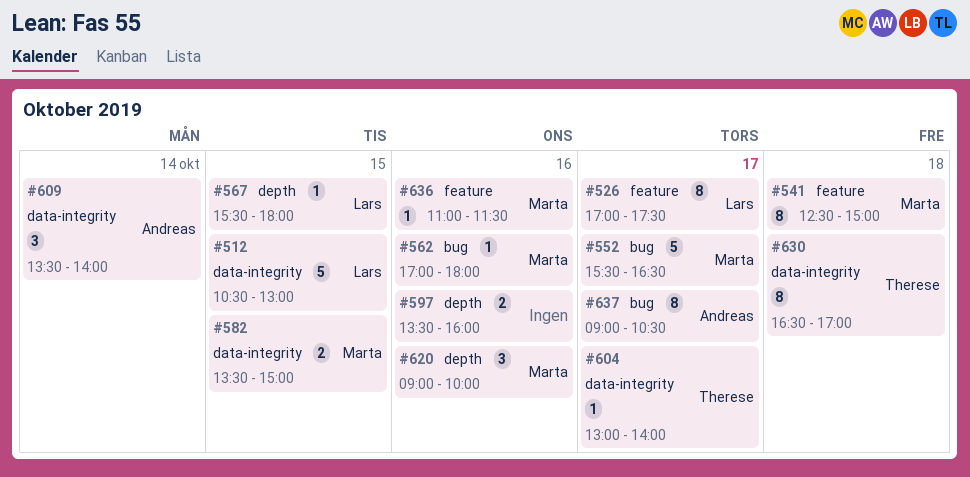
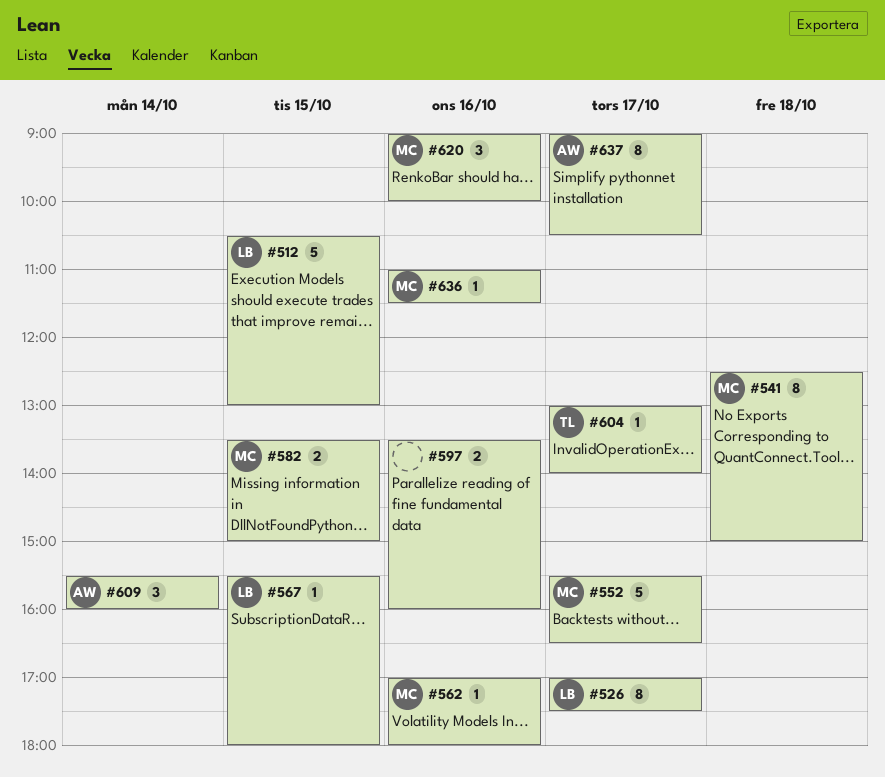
#609, begins: 13:30 -> 15:30
#609, ends: 14:00 -> 16:00
#630: present -> none

